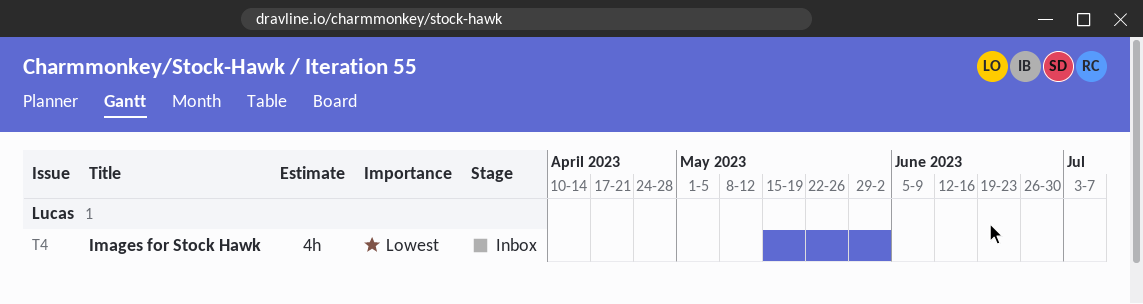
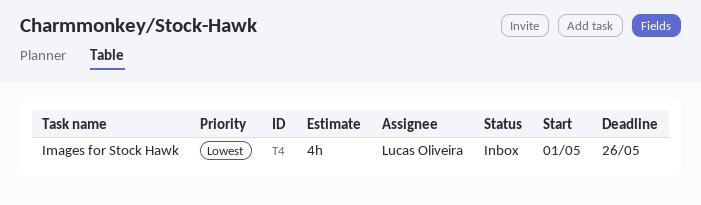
T4, start: May 15 -> May 1
T4, due: Jun 2 -> May 26

